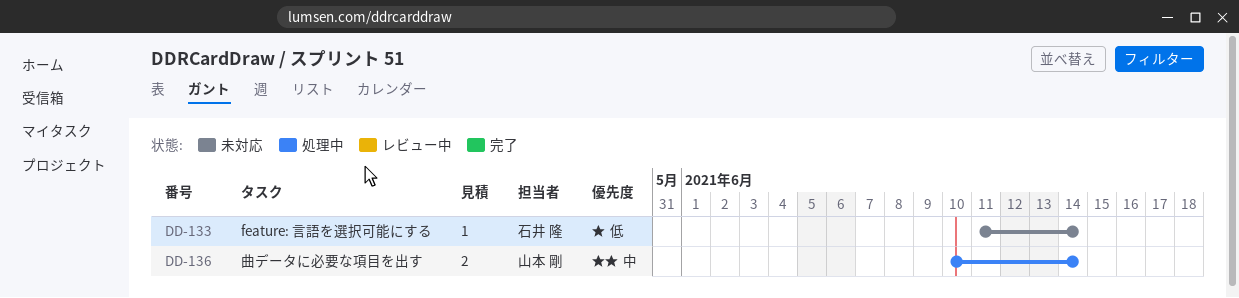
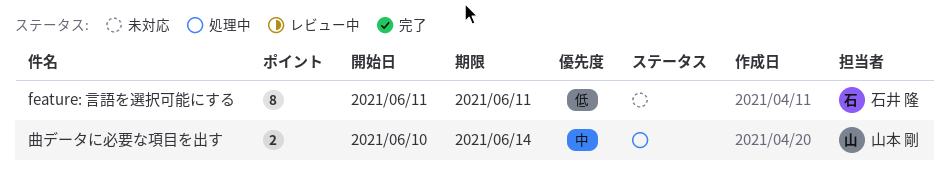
feature: 言語を選択可能にする, estimate: 1 -> 8
feature: 言語を選択可能にする, due: Jun 14 -> Jun 11

